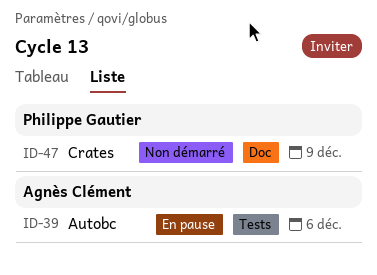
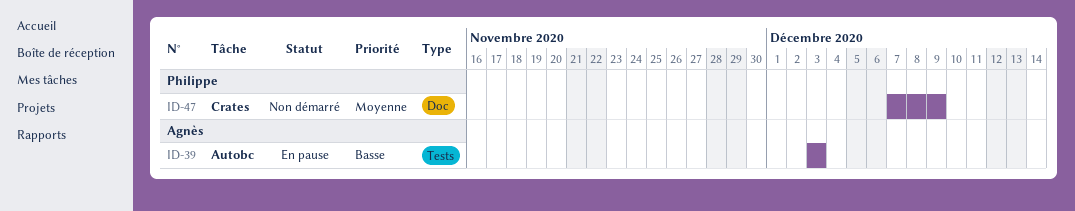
ID-39, due: Dec 6 -> Dec 3

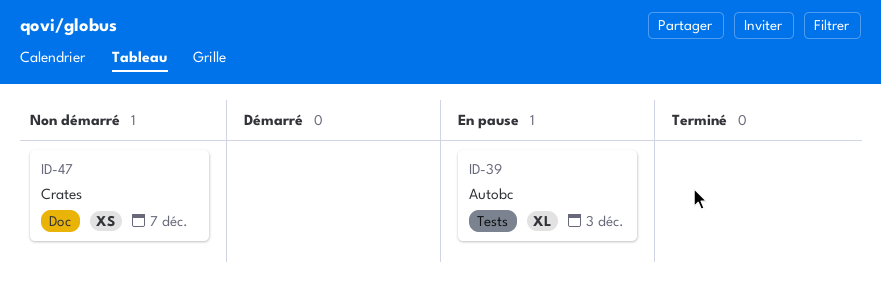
ID-47, due: Dec 9 -> Dec 7

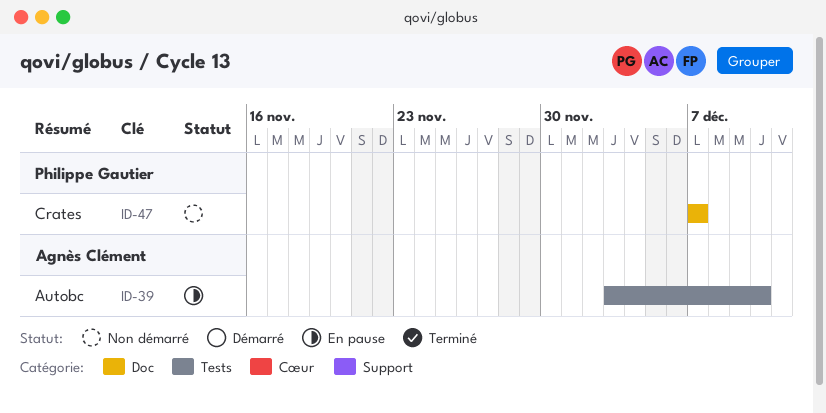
ID-39, due: Dec 3 -> Dec 10

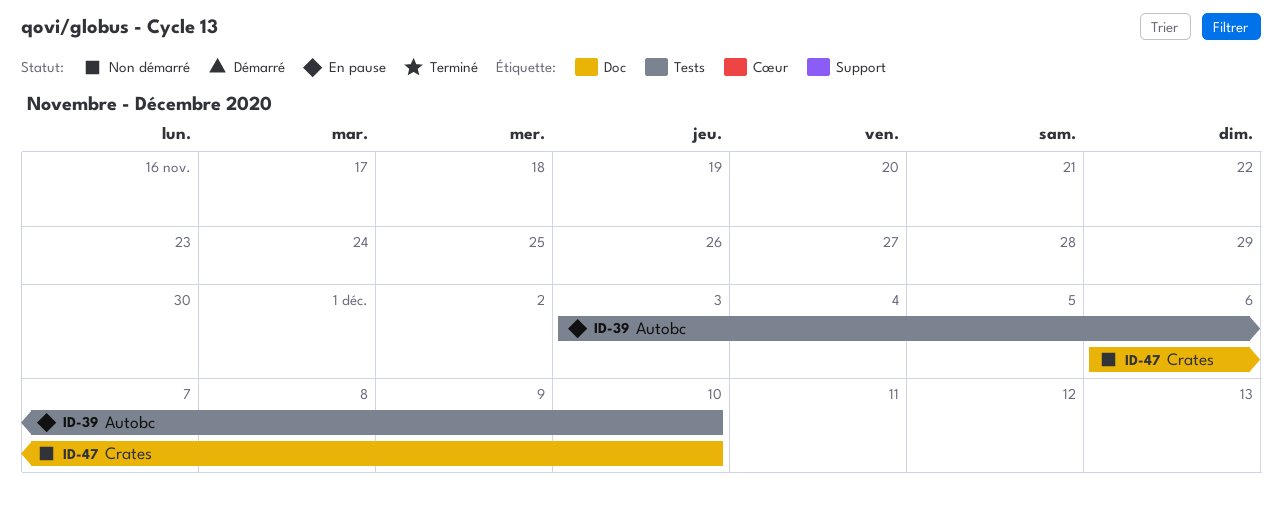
ID-47, start: Dec 7 -> Dec 6
ID-47, due: Dec 7 -> Dec 10

